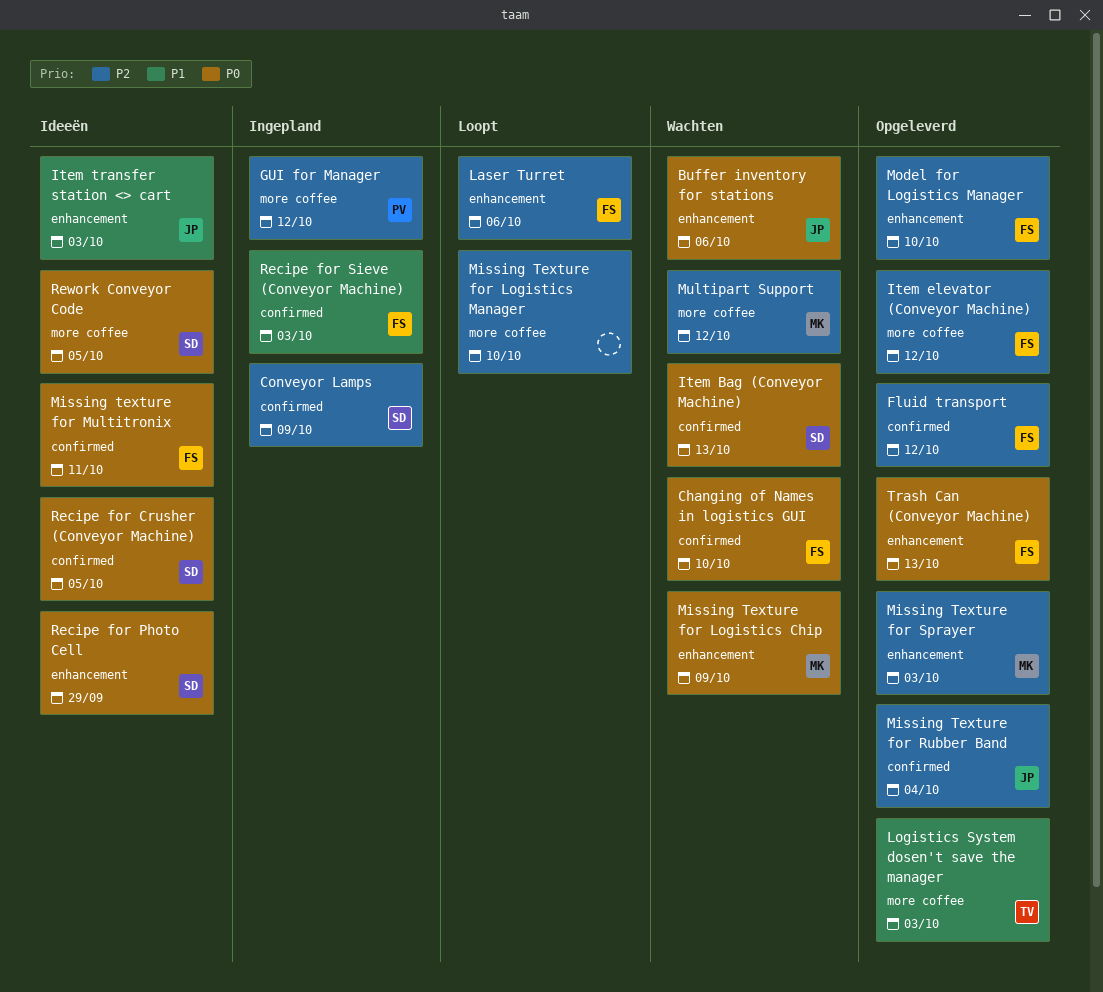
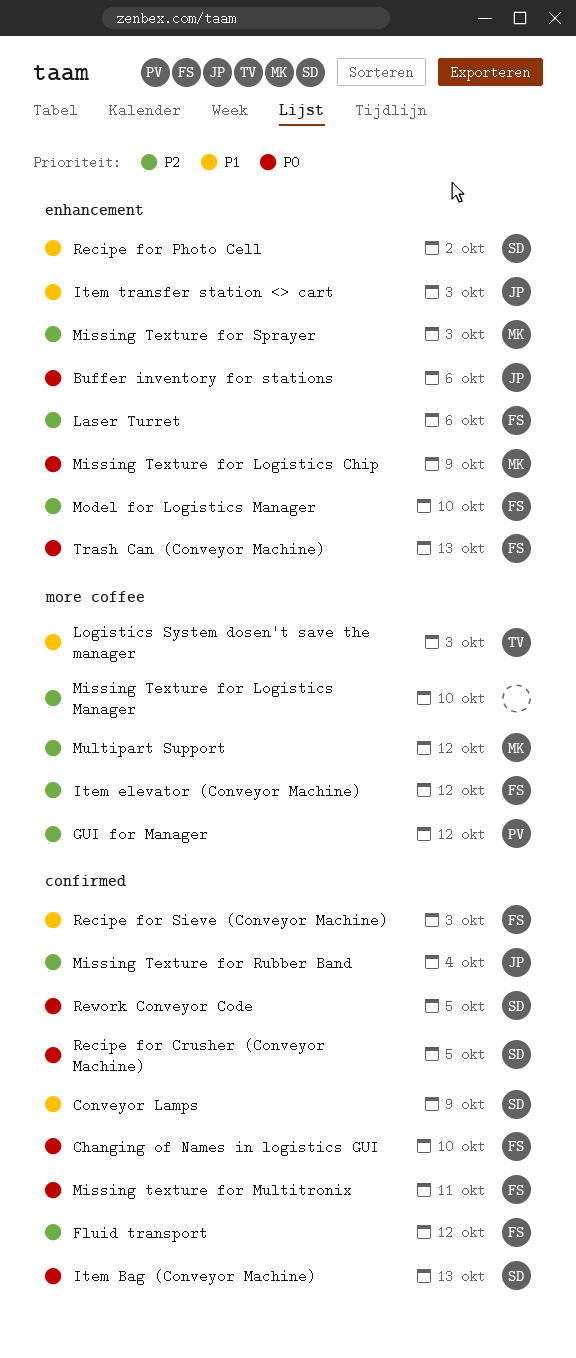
Conveyor Lamps, priority: P2 -> P1
Recipe for Photo Cell, priority: P0 -> P1
Recipe for Photo Cell, due: Sep 29 -> Oct 2
Rework Conveyor Code, label: more coffee -> confirmed

